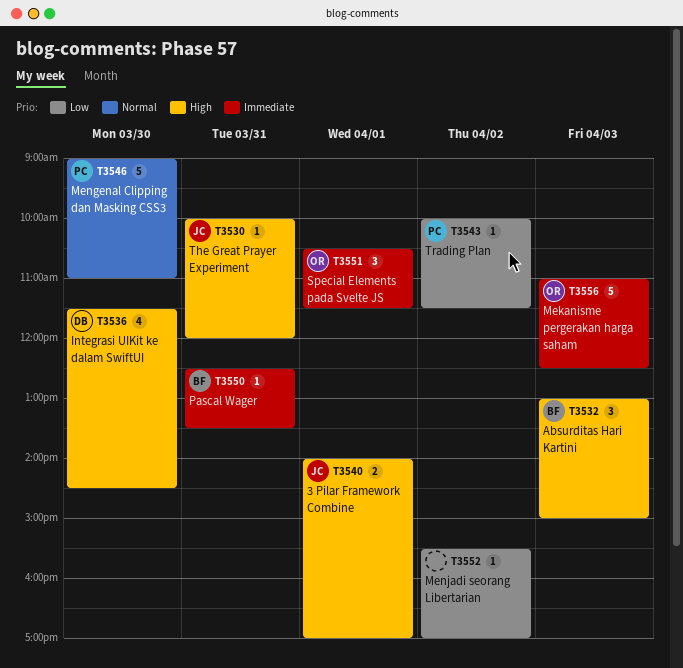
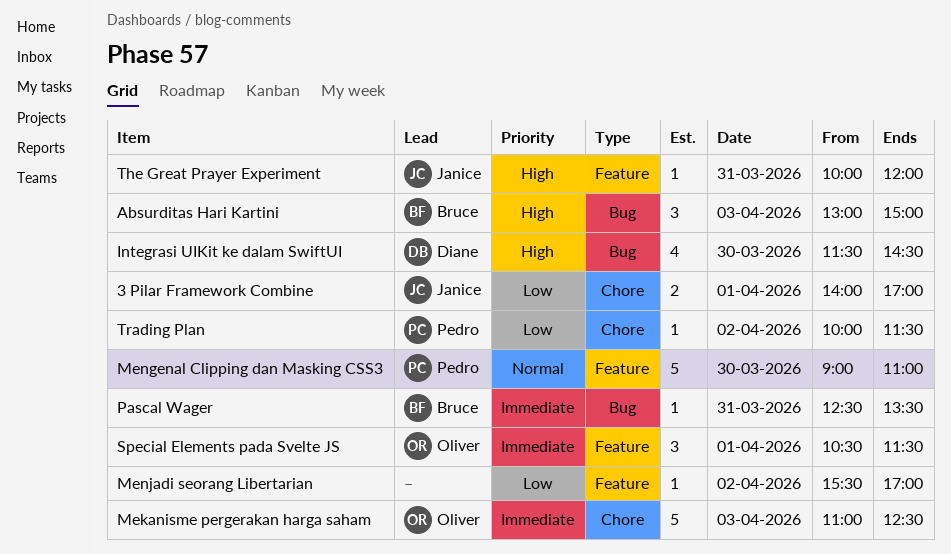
3 Pilar Framework Combine, priority: High -> Low

